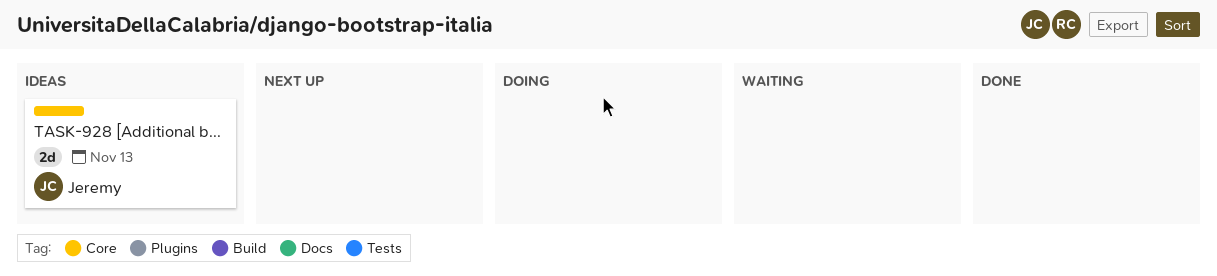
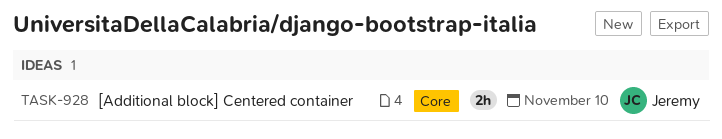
TASK-928, estimate: 2d -> 2h
TASK-928, due: Nov 13 -> Nov 10

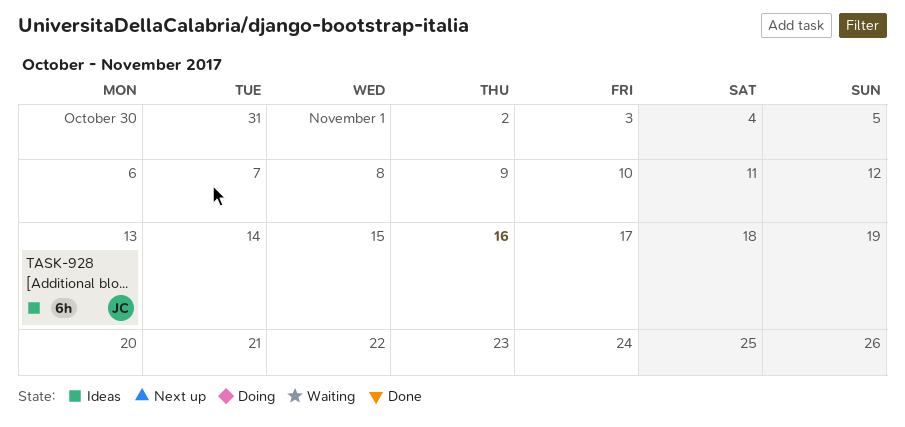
TASK-928, estimate: 2h -> 6h
TASK-928, due: Nov 10 -> Nov 13

